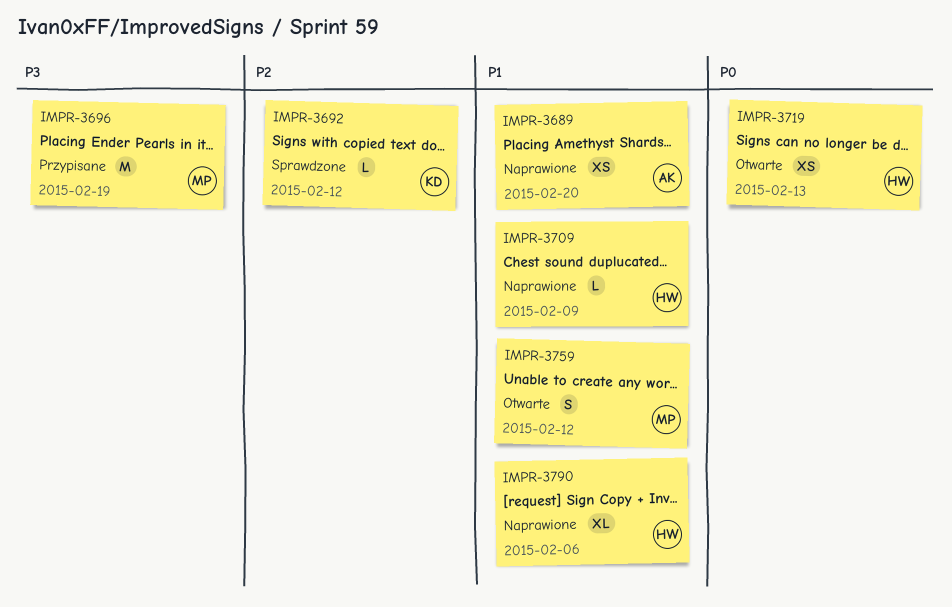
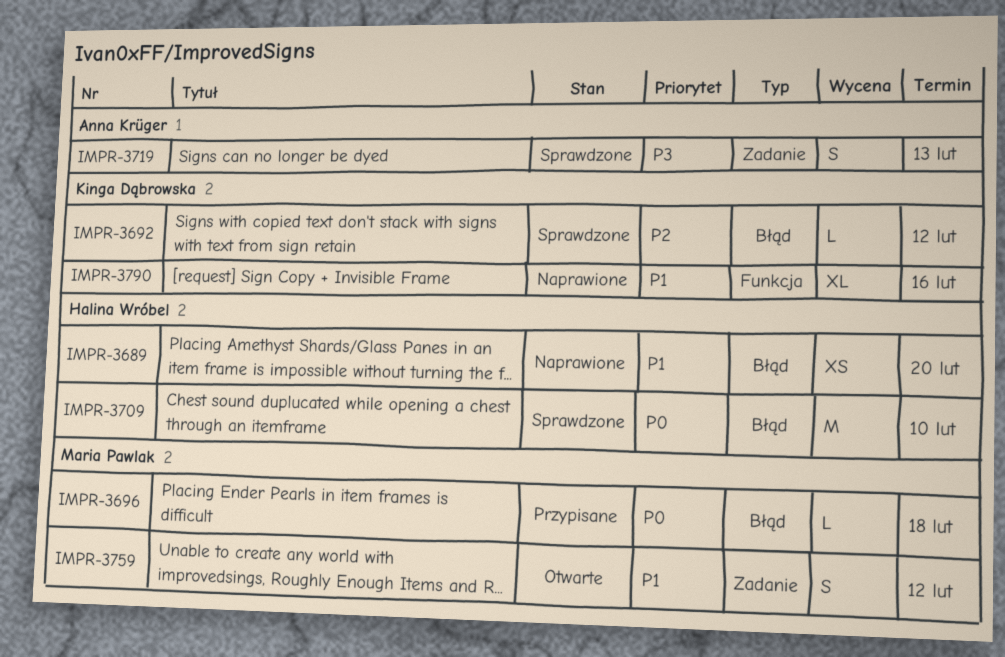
IMPR-3689, owner: Anna Krüger -> Halina Wróbel
IMPR-3696, priority: P3 -> P0
IMPR-3696, estimate: M -> L
IMPR-3696, due: Feb 19 -> Feb 18
IMPR-3709, status: Naprawione -> Sprawdzone
IMPR-3709, priority: P1 -> P0
IMPR-3709, estimate: L -> M
IMPR-3709, due: Feb 9 -> Feb 10
IMPR-3719, status: Otwarte -> Sprawdzone
IMPR-3719, owner: Halina Wróbel -> Anna Krüger
IMPR-3719, priority: P0 -> P3
IMPR-3719, estimate: XS -> S
IMPR-3790, owner: Halina Wróbel -> Kinga Dąbrowska
IMPR-3790, due: Feb 6 -> Feb 16

